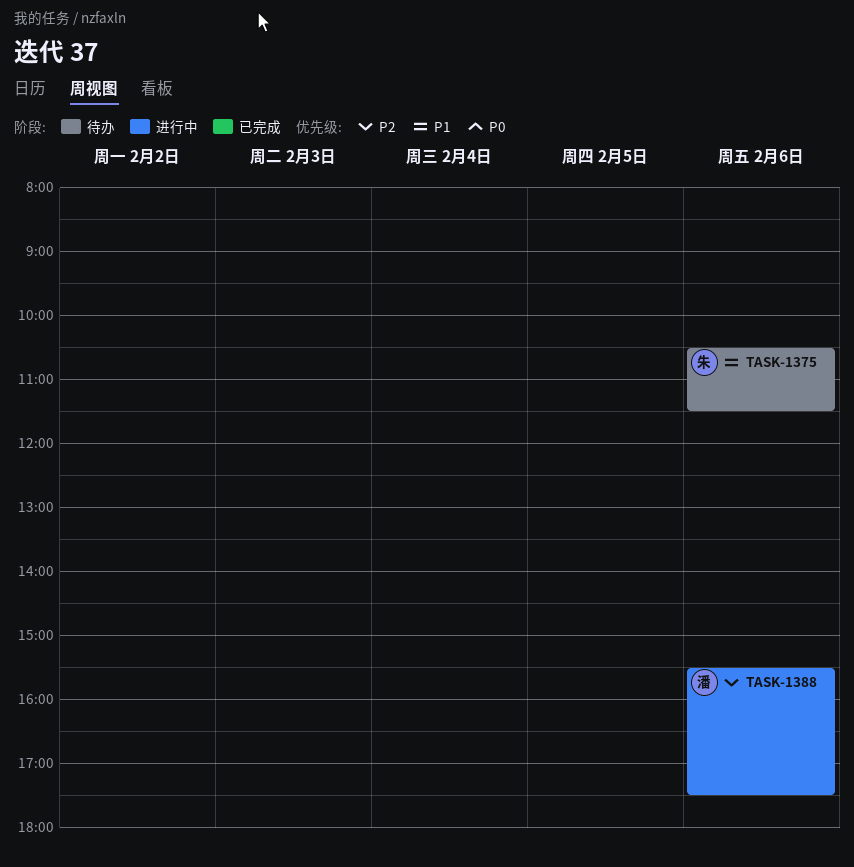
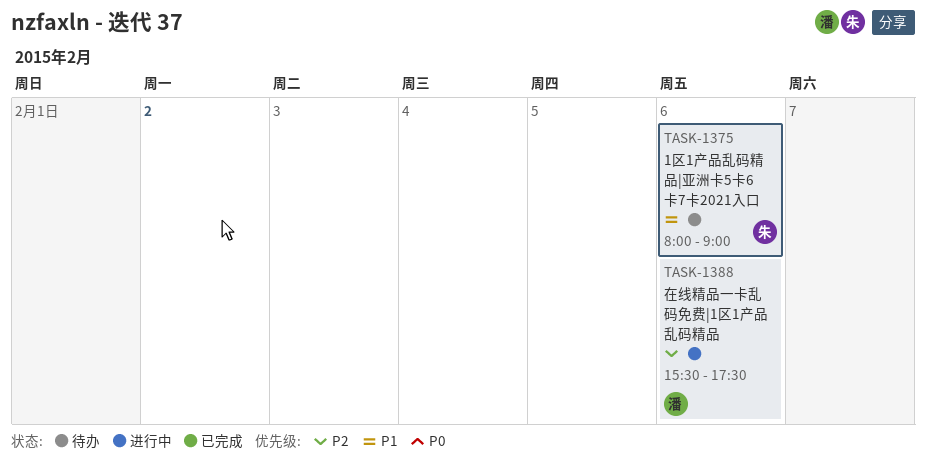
TASK-1375, begins: 10:30 -> 08:00
TASK-1375, ends: 11:30 -> 09:00

